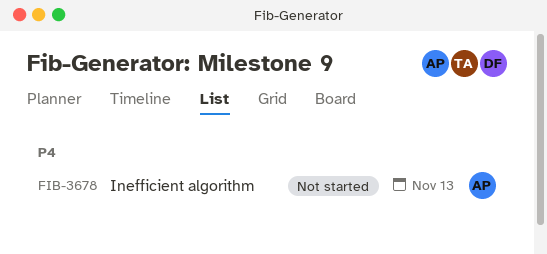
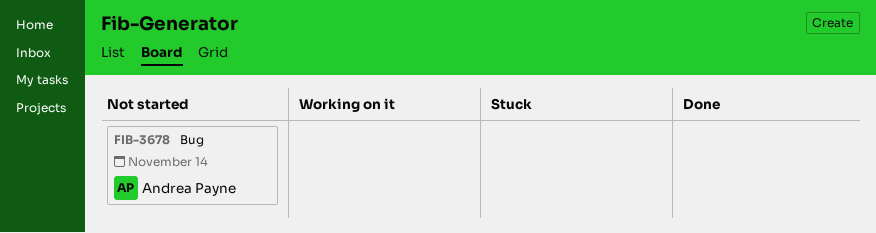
FIB-3678, due: Nov 13 -> Nov 14

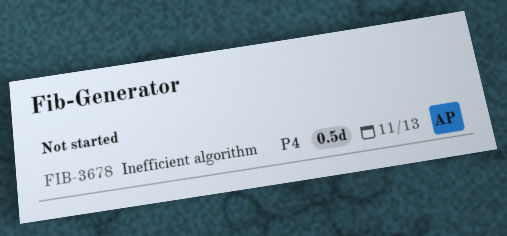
FIB-3678, due: Nov 14 -> Nov 13

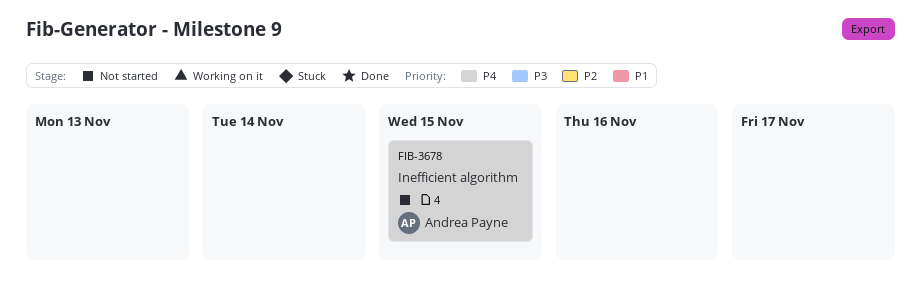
FIB-3678, due: Nov 13 -> Nov 15

